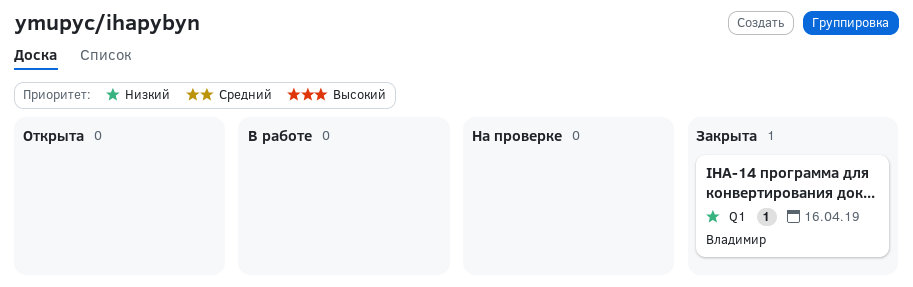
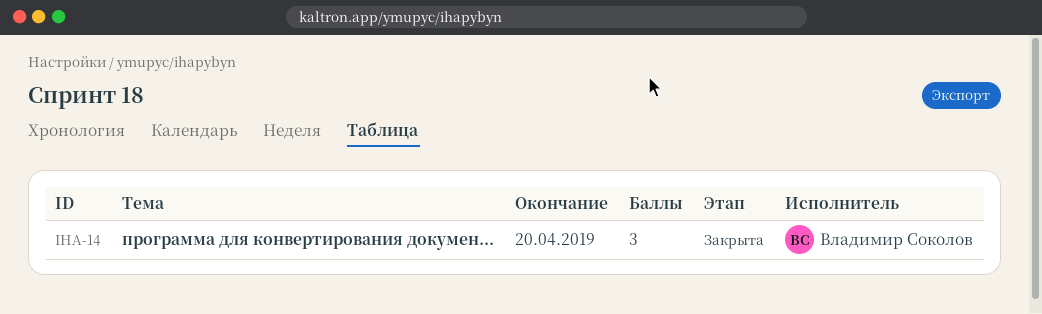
IHA-14, estimate: 1 -> 3
IHA-14, due: Apr 16 -> Apr 20

